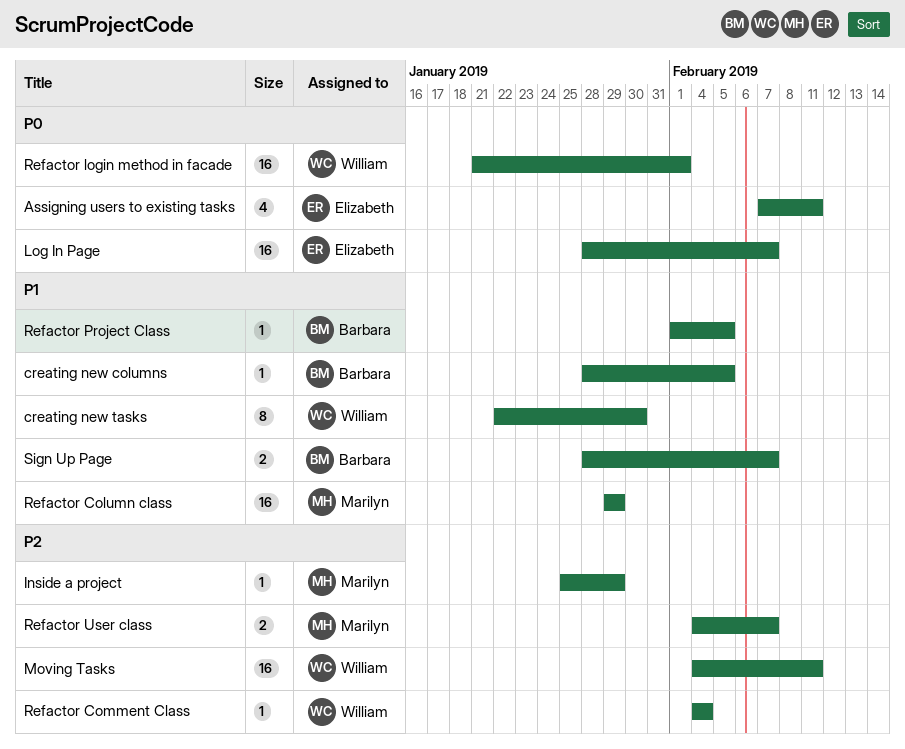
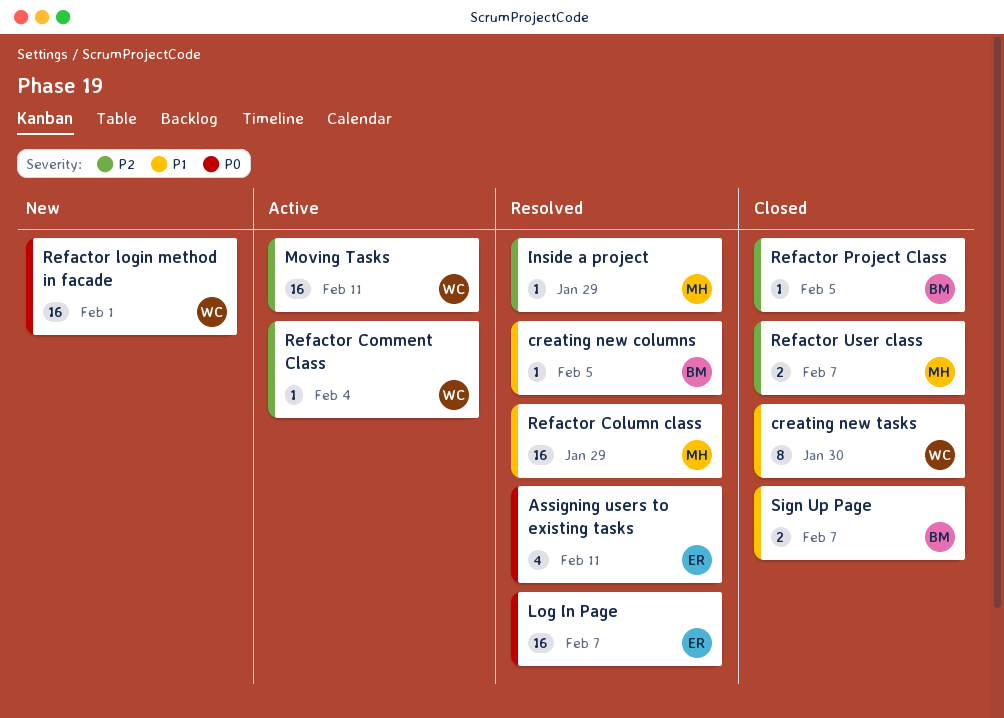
Refactor Project Class, priority: P1 -> P2

